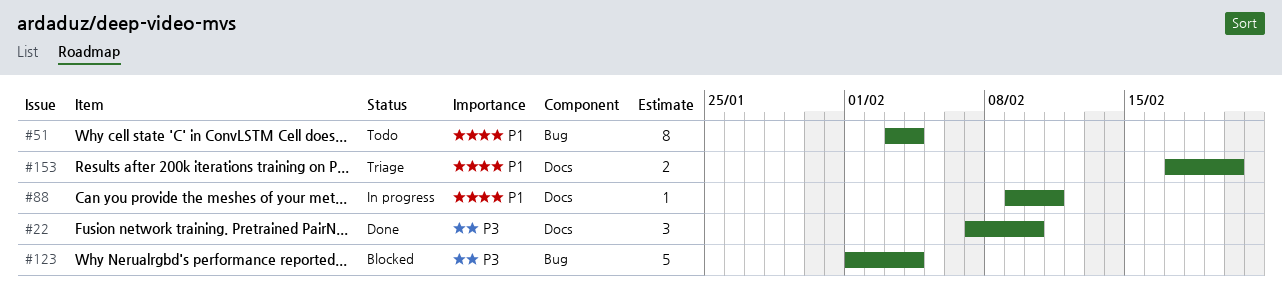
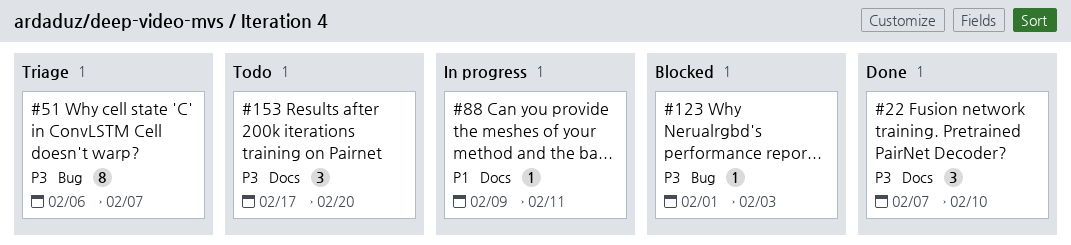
#51, status: Todo -> Triage
#51, priority: P1 -> P3
#51, start: Feb 3 -> Feb 6
#51, due: Feb 4 -> Feb 7
#123, estimate: 5 -> 1
#123, due: Feb 4 -> Feb 3
#153, status: Triage -> Todo
#153, priority: P1 -> P3
#153, estimate: 2 -> 3

